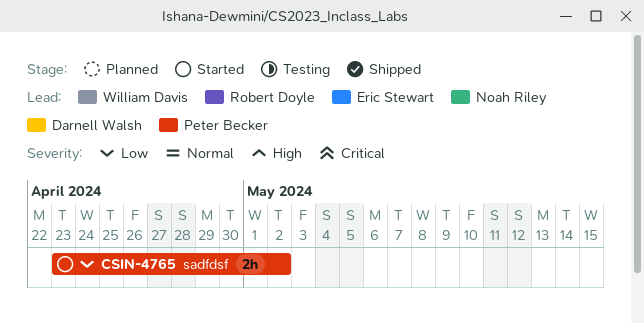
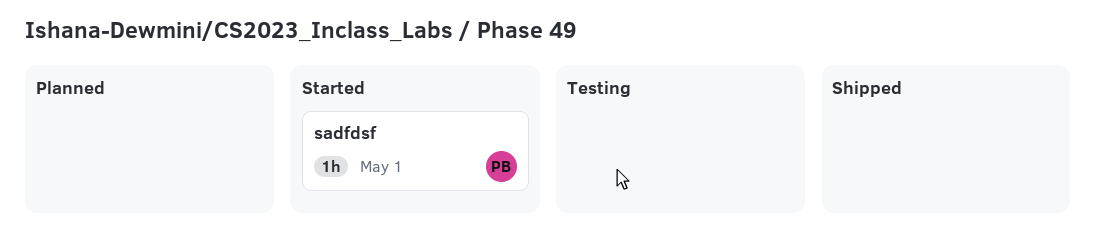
sadfdsf, estimate: 2h -> 1h
sadfdsf, due: May 2 -> May 1

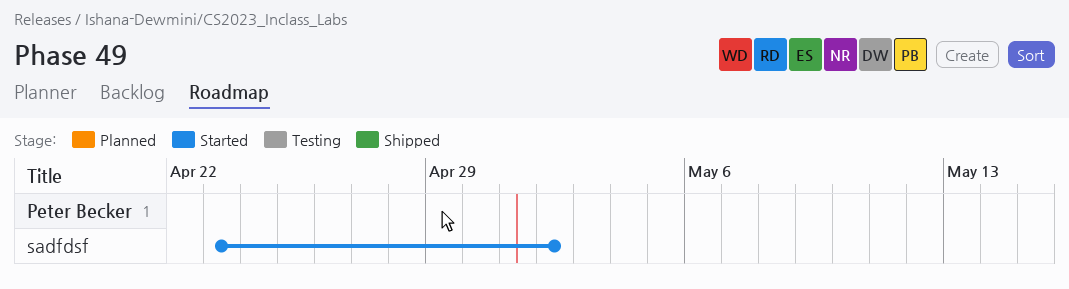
sadfdsf, due: May 1 -> May 2

